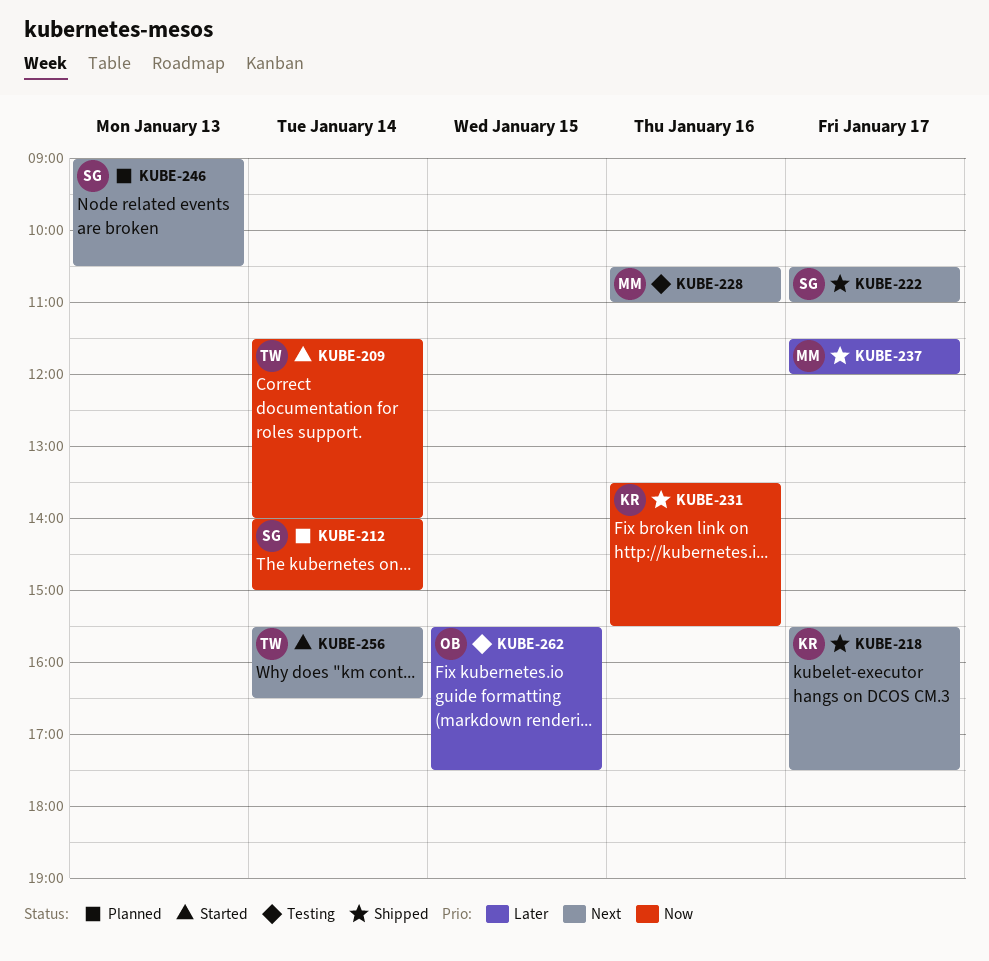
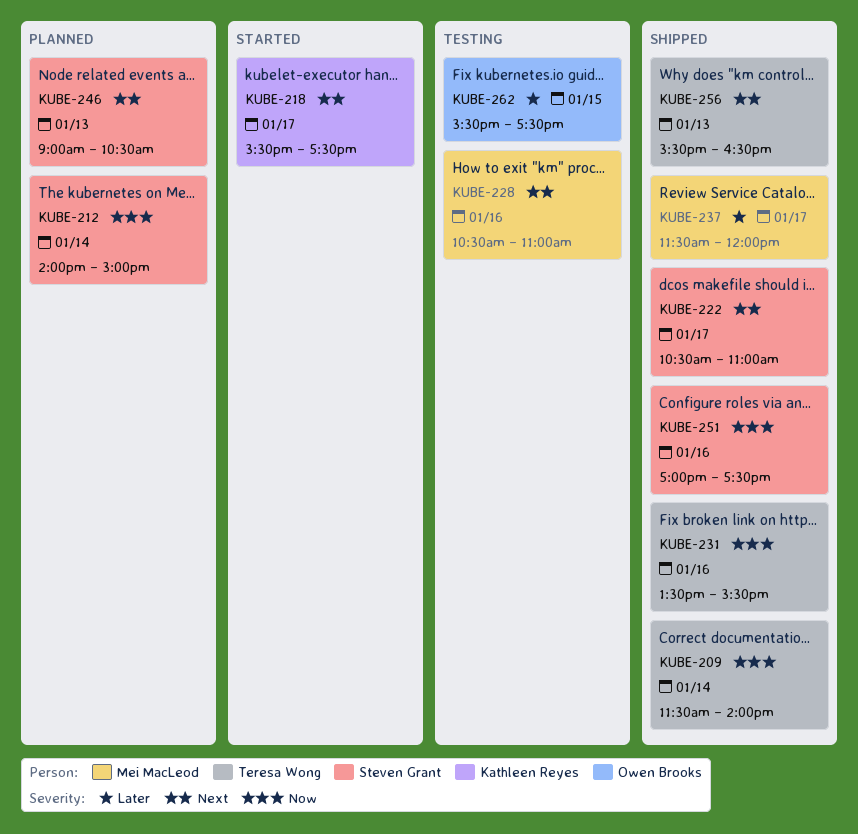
KUBE-209, status: Started -> Shipped
KUBE-218, status: Shipped -> Started
KUBE-231, owner: Kathleen Reyes -> Teresa Wong
KUBE-251: none -> present
KUBE-256, status: Started -> Shipped
KUBE-256, day: Jan 14 -> Jan 13

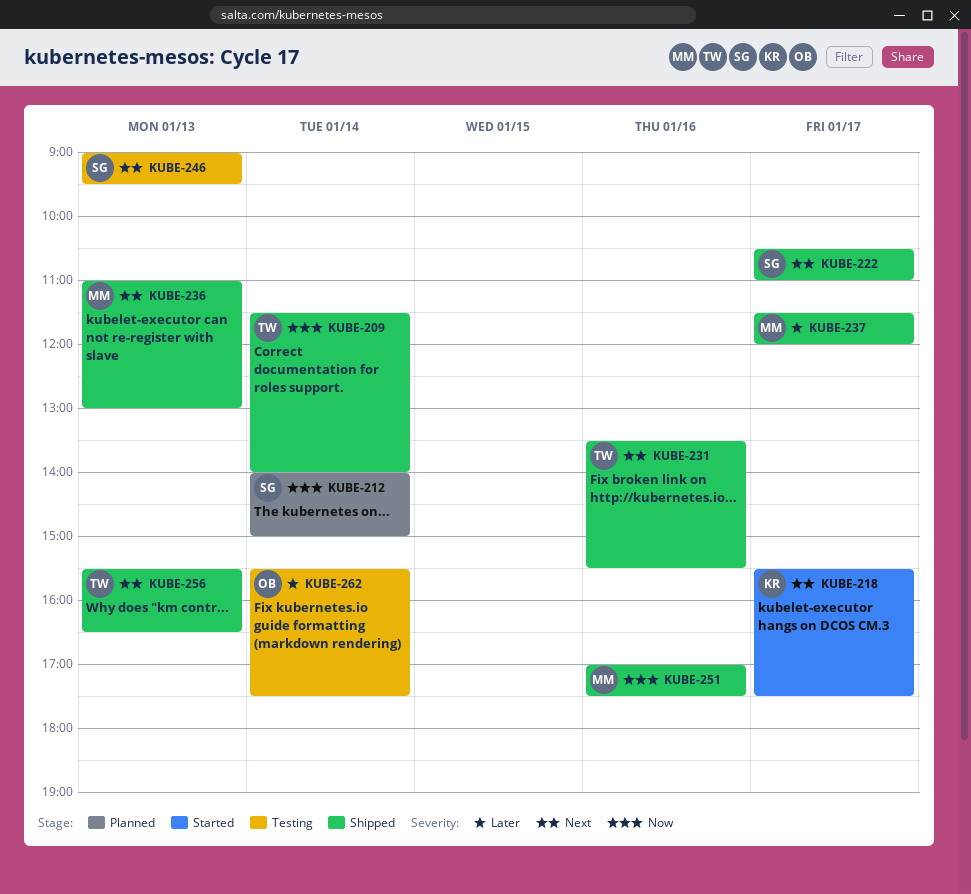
KUBE-228: present -> none
KUBE-231, priority: Now -> Next
KUBE-236: none -> present
KUBE-246, status: Planned -> Testing
KUBE-246, ends: 10:30 -> 09:30
KUBE-251, owner: Steven Grant -> Mei MacLeod
KUBE-262, day: Jan 15 -> Jan 14

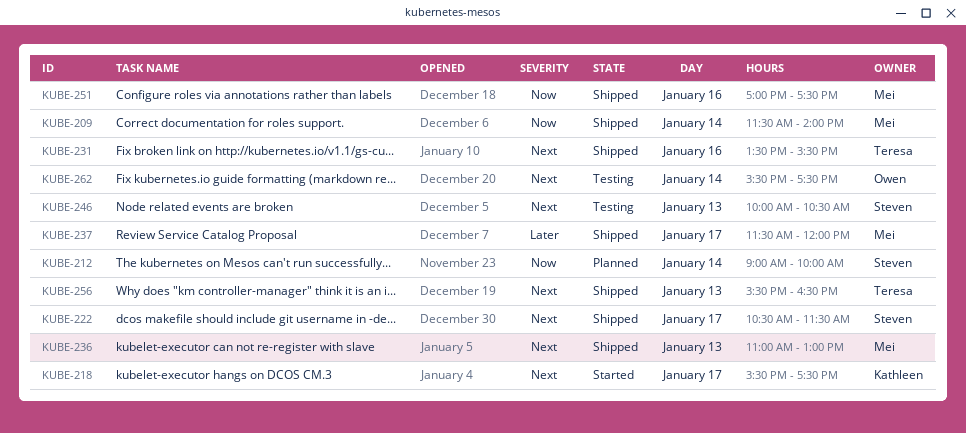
KUBE-209, owner: Teresa -> Mei
KUBE-212, begins: 14:00 -> 09:00
KUBE-212, ends: 15:00 -> 10:00
KUBE-222, ends: 11:00 -> 11:30
KUBE-246, begins: 09:00 -> 10:00
KUBE-246, ends: 09:30 -> 10:30
KUBE-262, priority: Later -> Next

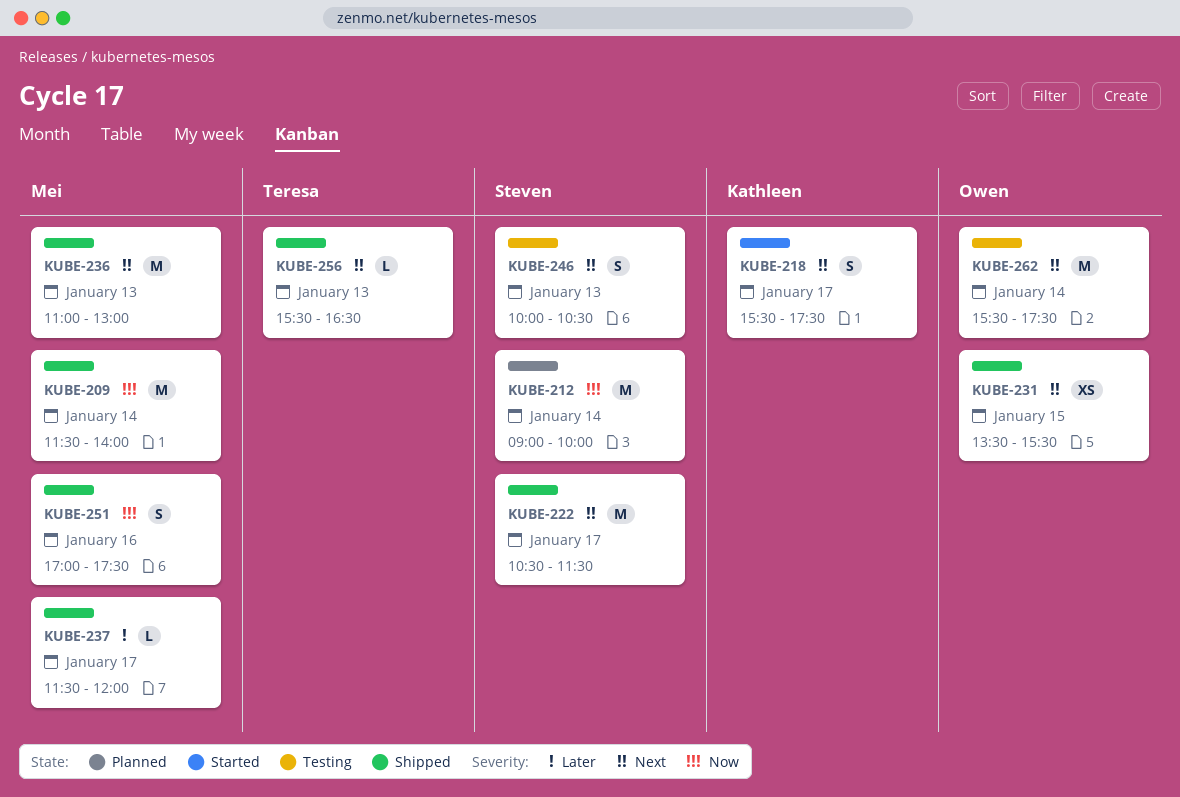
KUBE-231, owner: Teresa -> Owen
KUBE-231, day: Jan 16 -> Jan 15

